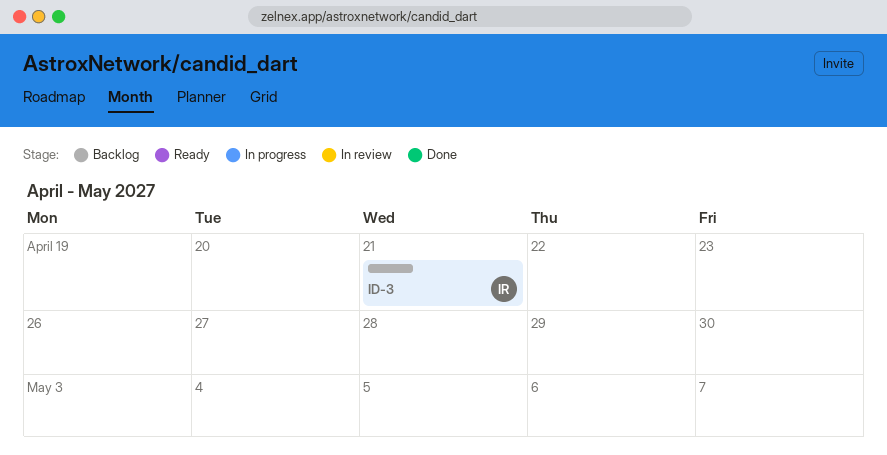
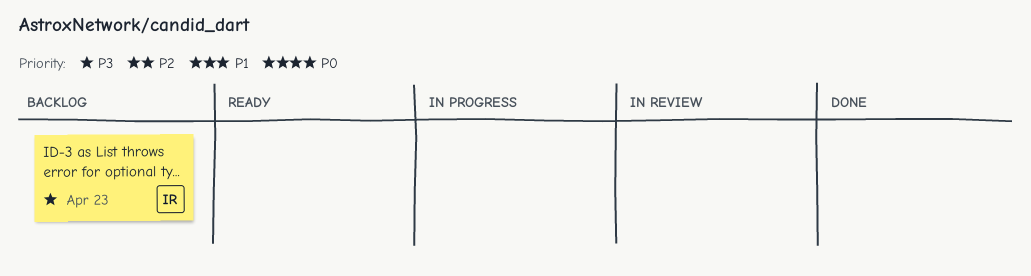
ID-3, due: Apr 21 -> Apr 23

